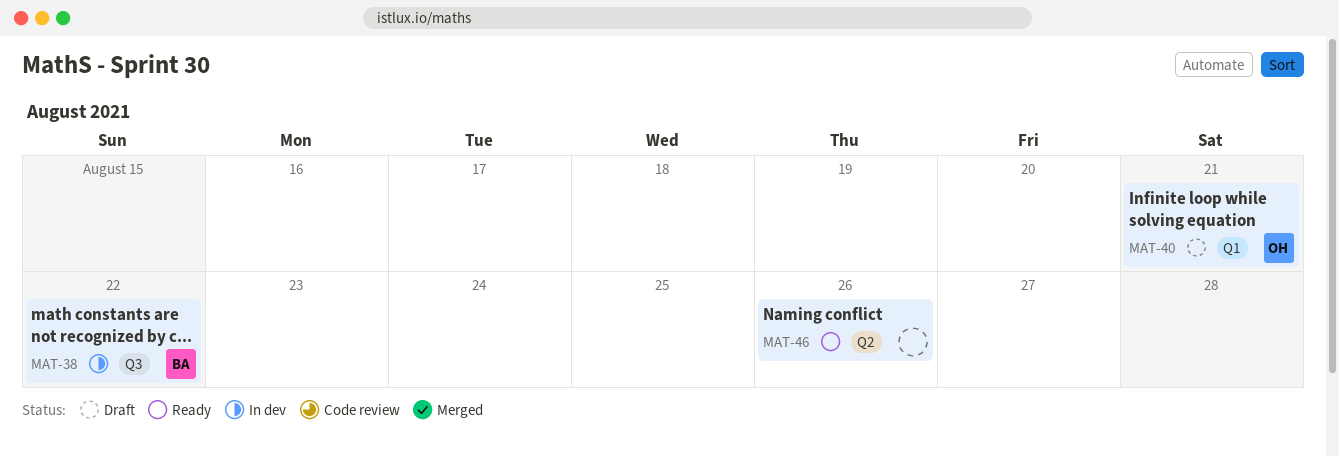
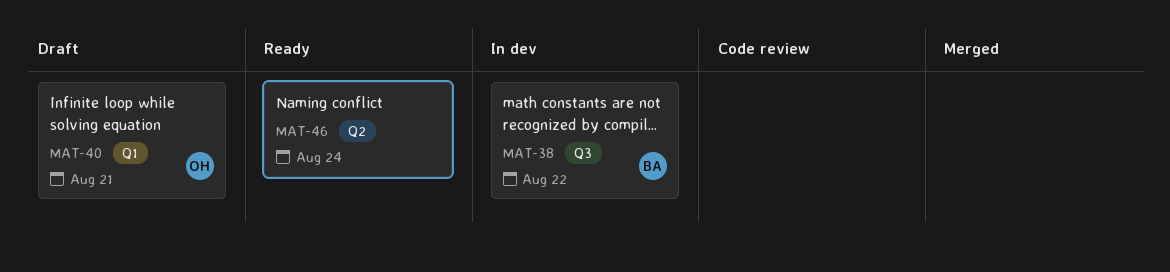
MAT-46, due: Aug 26 -> Aug 24

